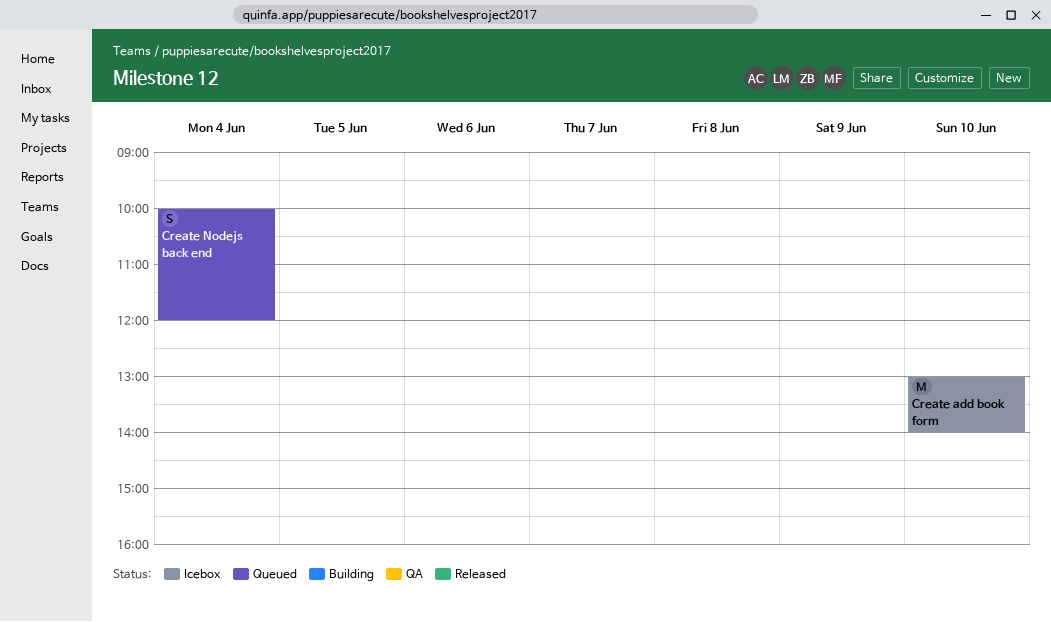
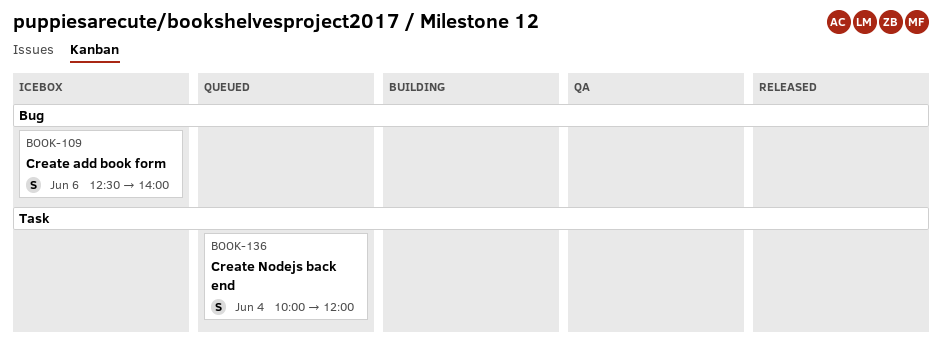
Create add book form, estimate: M -> S
Create add book form, day: Jun 10 -> Jun 6
Create add book form, begins: 13:00 -> 12:30

